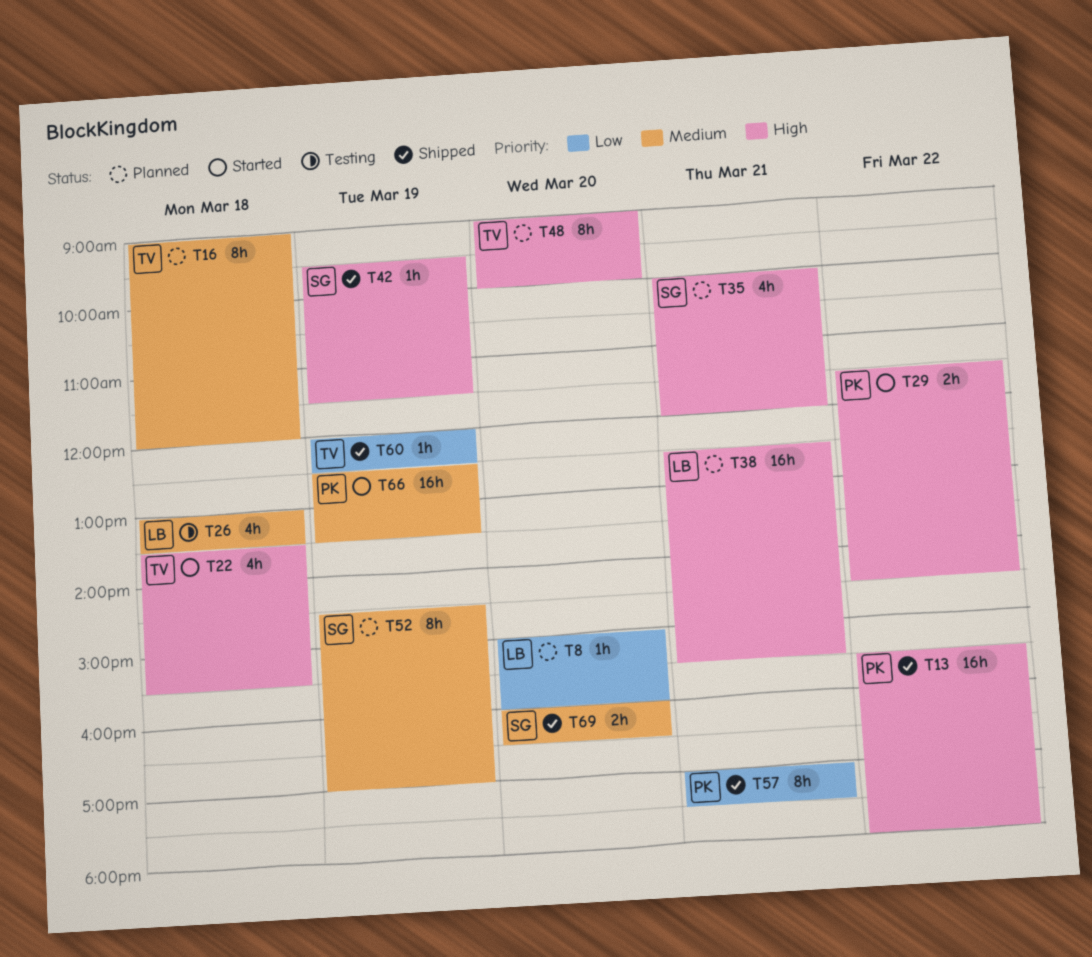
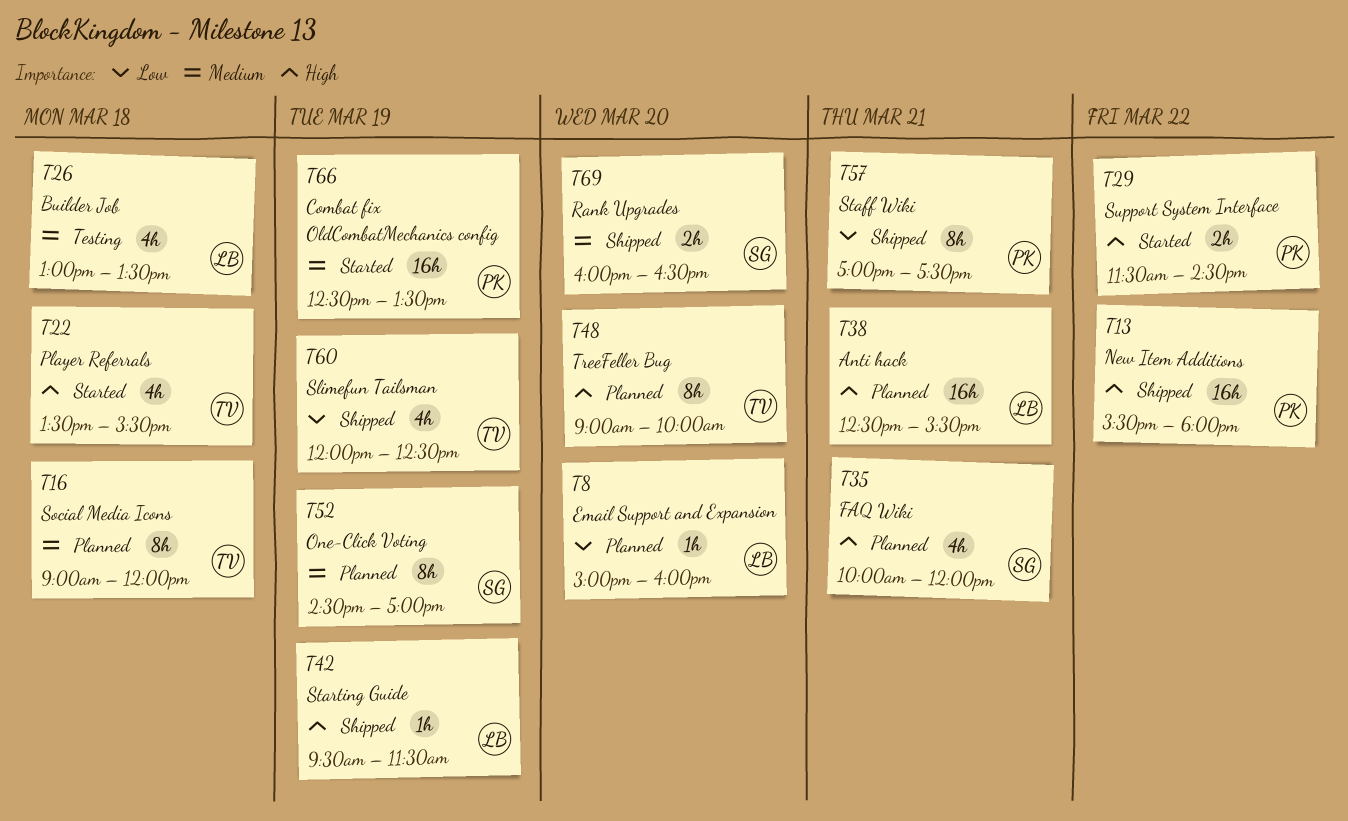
T42, owner: SG -> LB
T60, estimate: 1h -> 4h

